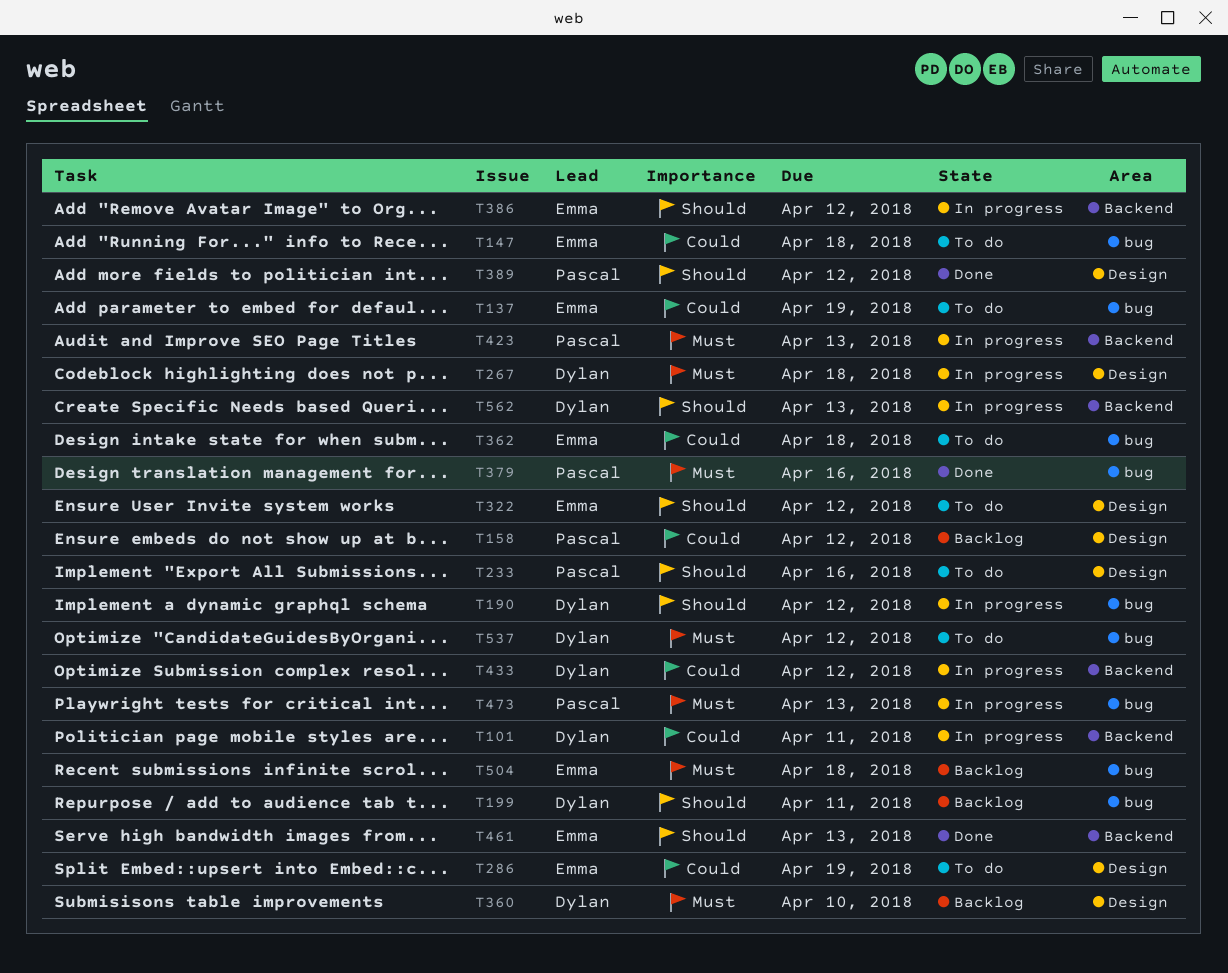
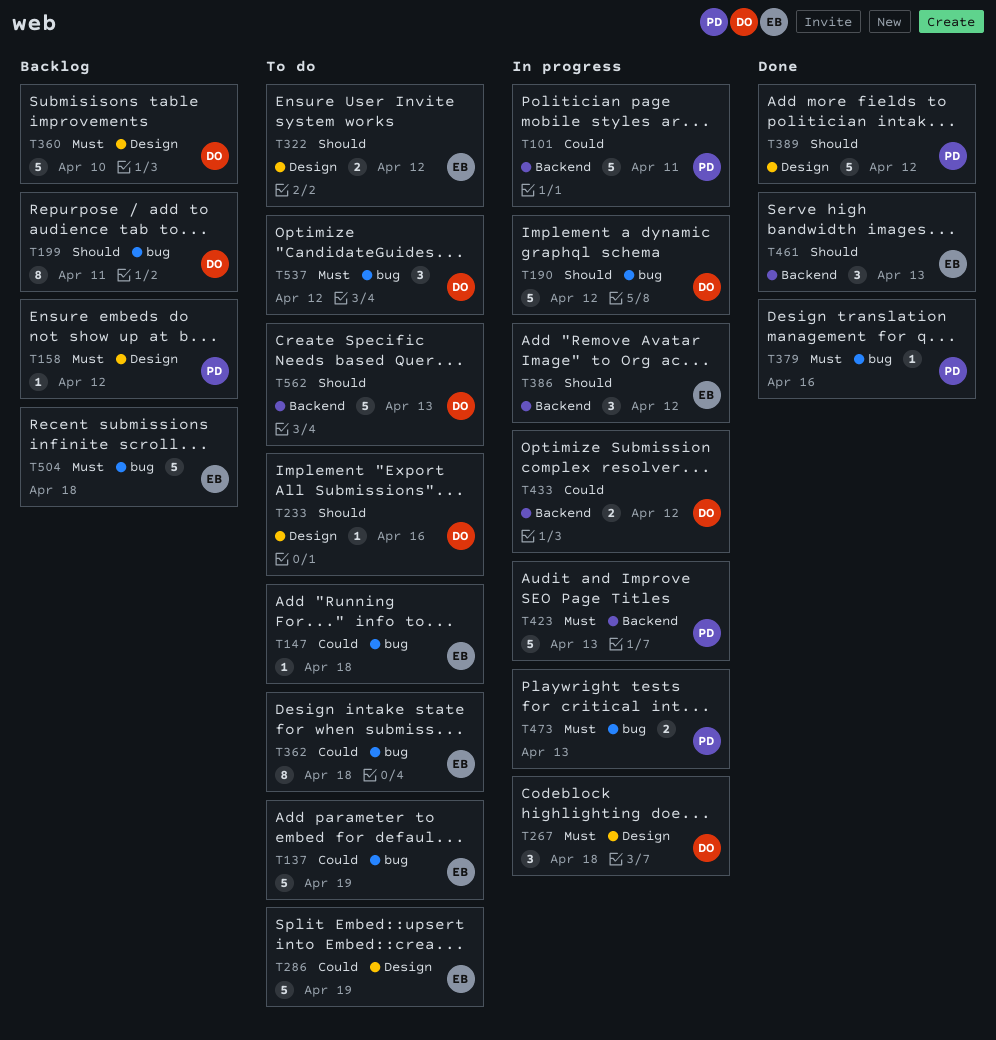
T101, owner: Dylan -> Pascal
T158, priority: Could -> Must
T233, owner: Pascal -> Dylan
T562, status: In progress -> To do

